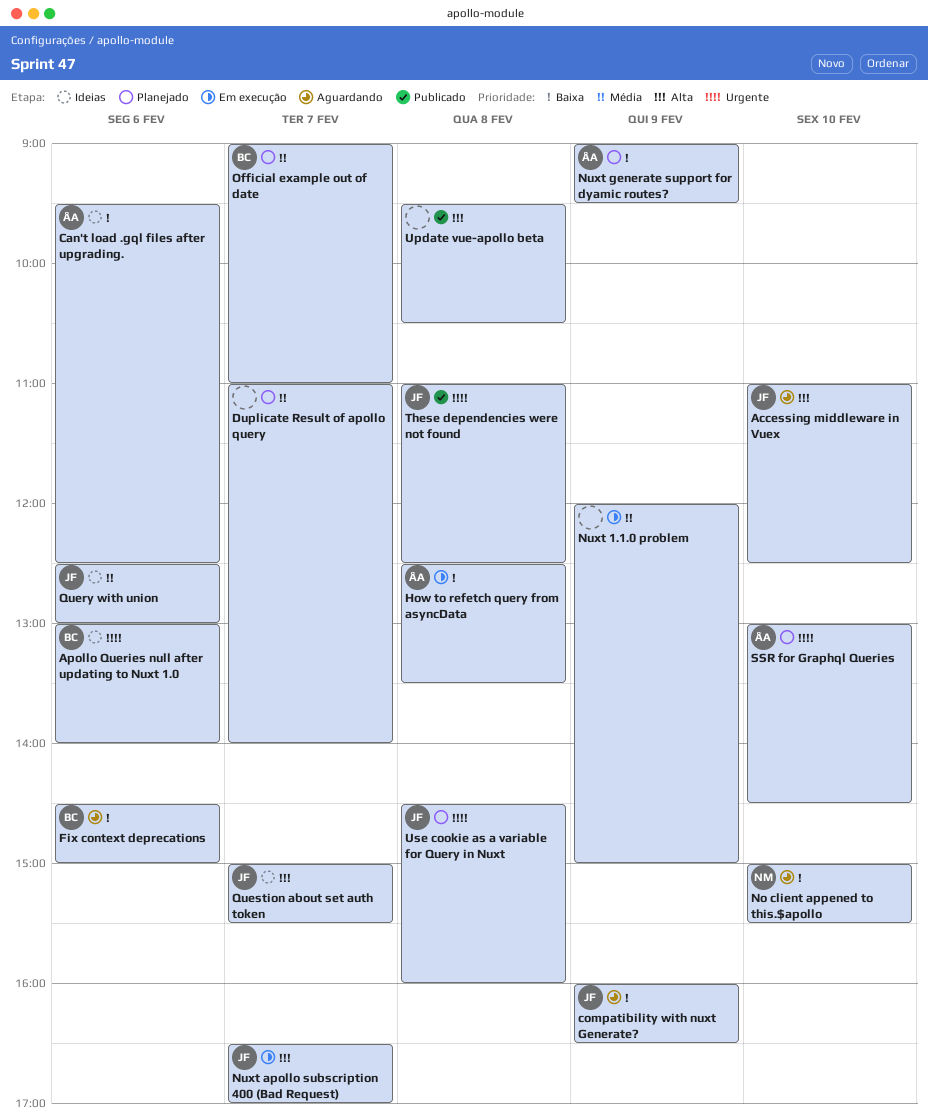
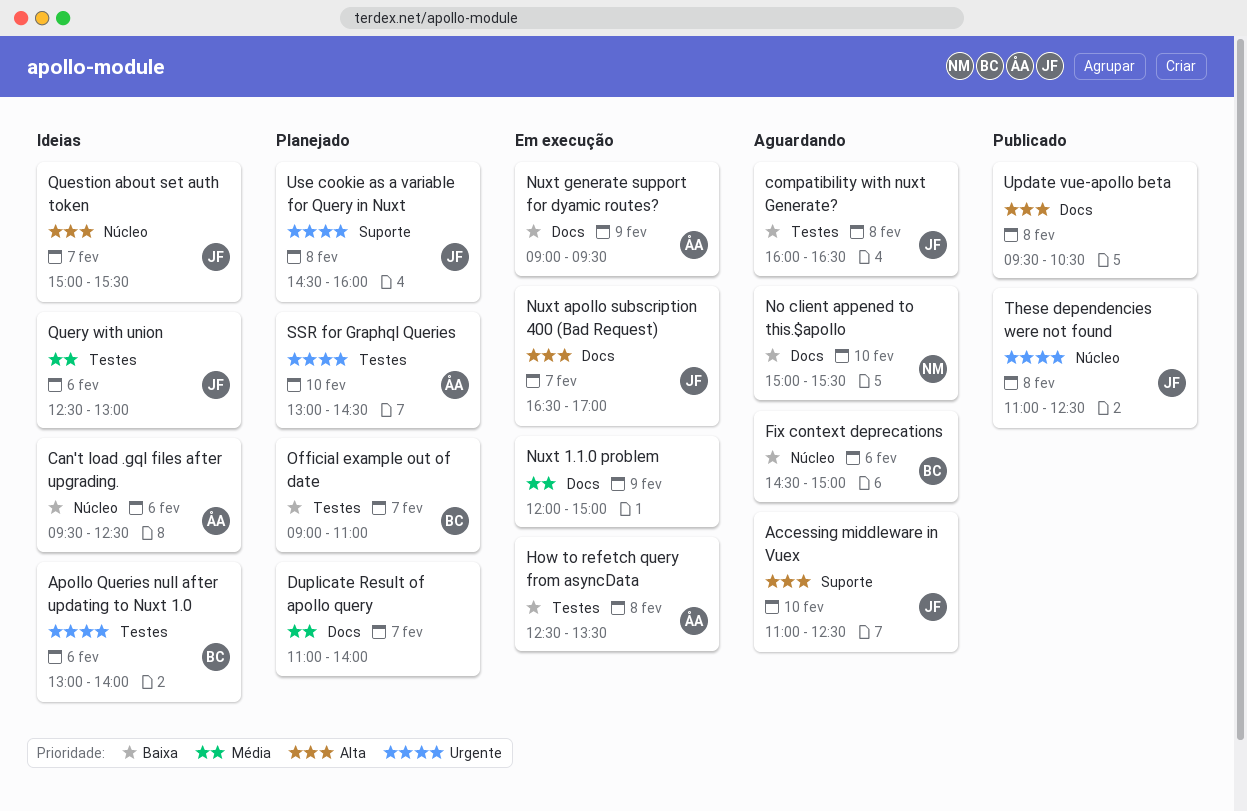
compatibility with nuxt Generate?, day: Feb 9 -> Feb 8
Nuxt generate support for dyamic routes?, status: Planejado -> Em execução
Official example out of date, priority: Média -> Baixa

